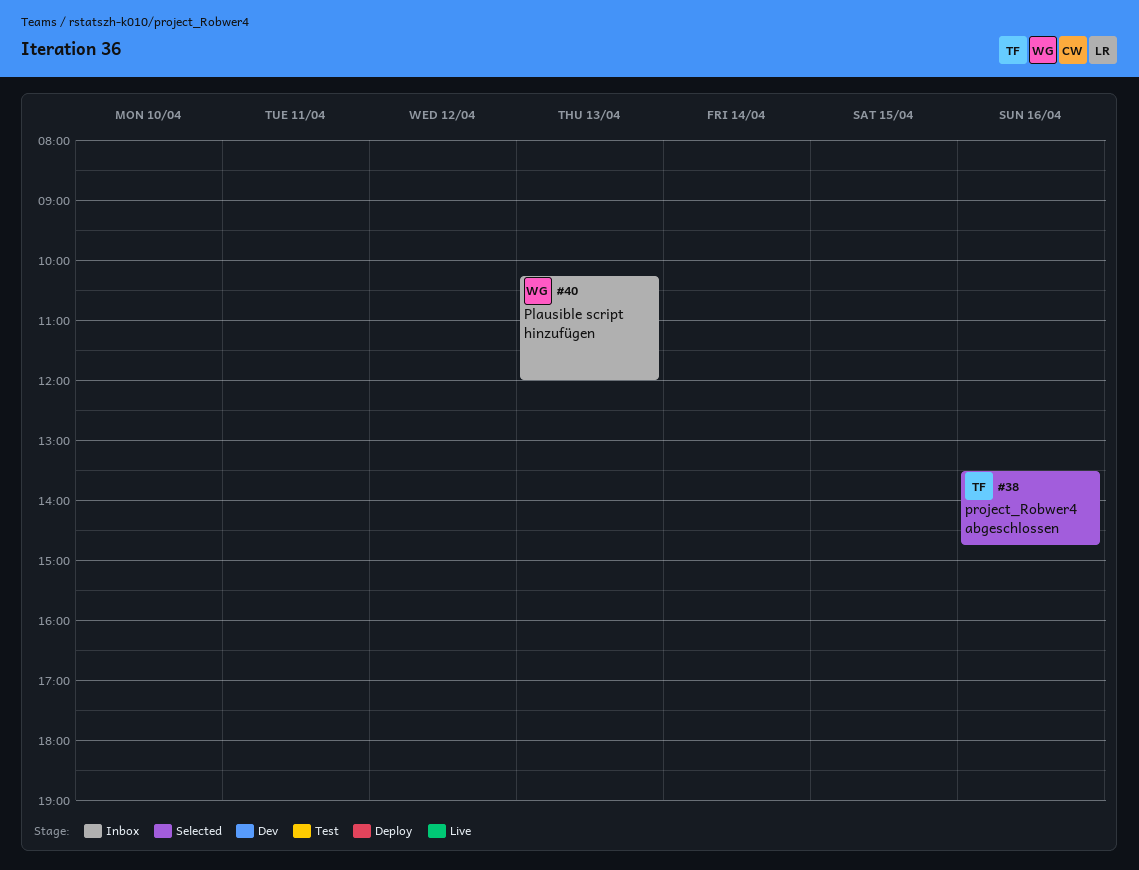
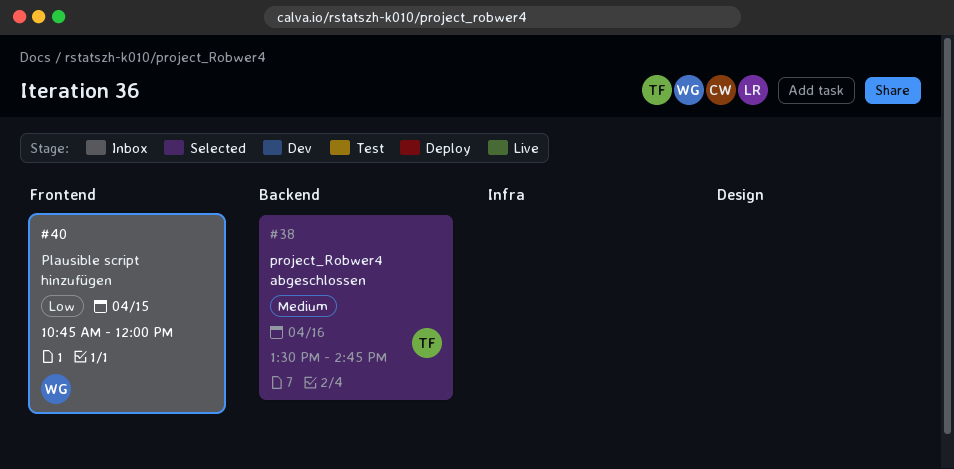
#40, day: Apr 13 -> Apr 15
#40, begins: 10:15 -> 10:45

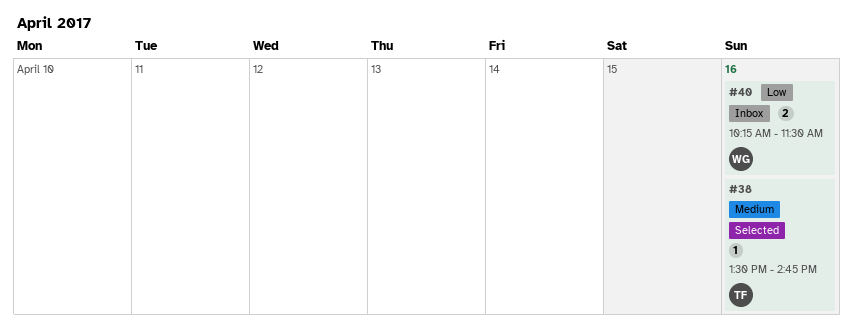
#40, day: Apr 15 -> Apr 16
#40, begins: 10:45 -> 10:15
#40, ends: 12:00 -> 11:30

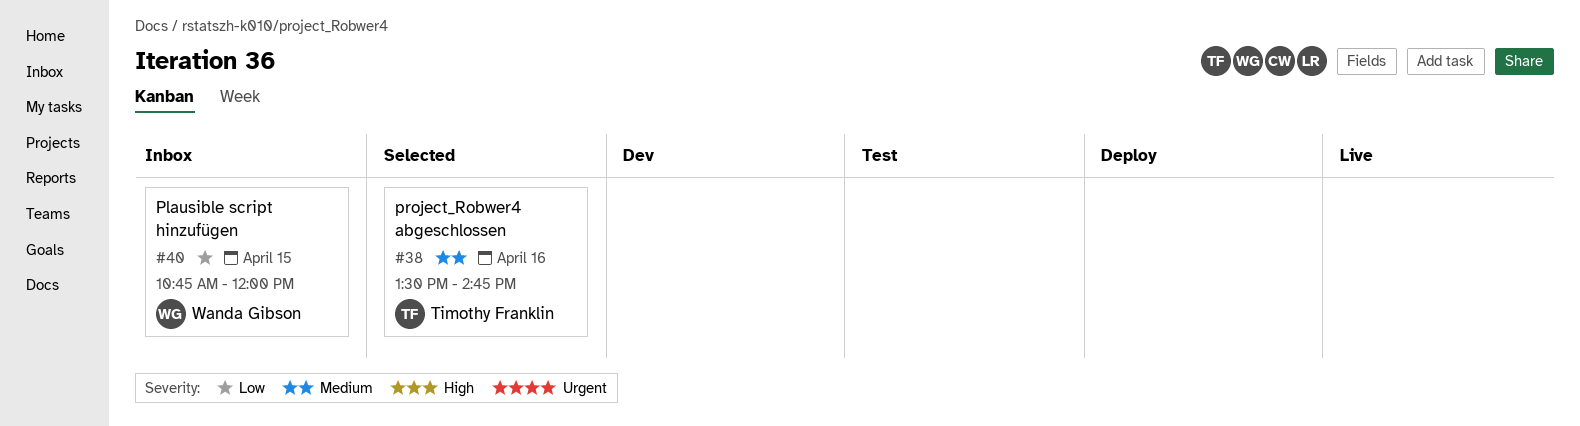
#40, day: Apr 16 -> Apr 15
#40, begins: 10:15 -> 10:45
#40, ends: 11:30 -> 12:00

